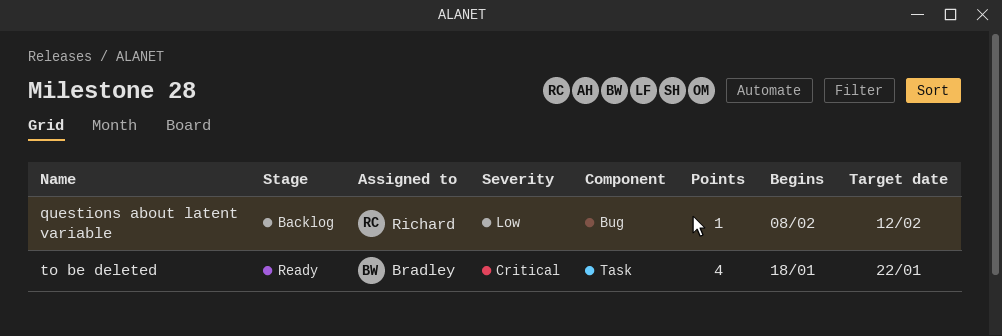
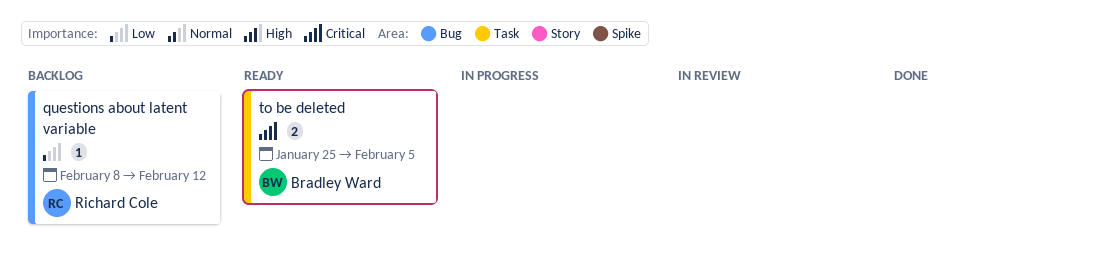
to be deleted, estimate: 4 -> 2
to be deleted, start: Jan 18 -> Jan 25
to be deleted, due: Jan 22 -> Feb 5

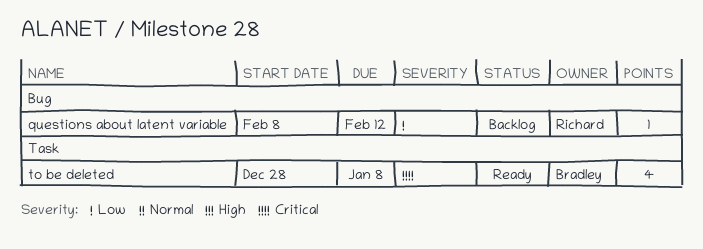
to be deleted, estimate: 2 -> 4
to be deleted, start: Jan 25 -> Dec 28
to be deleted, due: Feb 5 -> Jan 8

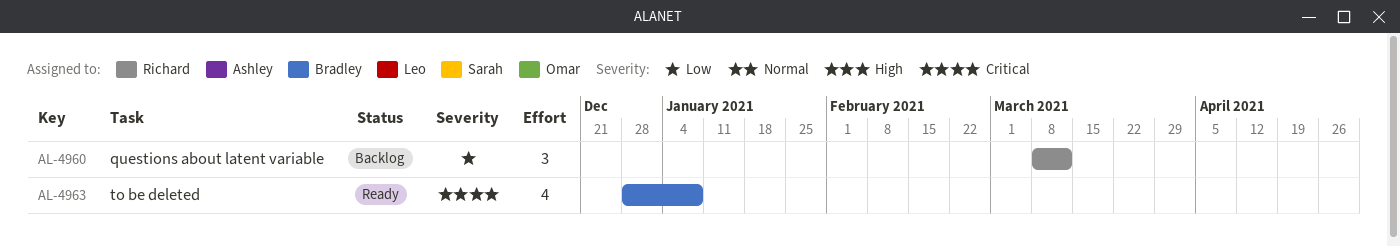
questions about latent variable, estimate: 1 -> 3
questions about latent variable, start: Feb 8 -> Mar 8
questions about latent variable, due: Feb 12 -> Mar 12

